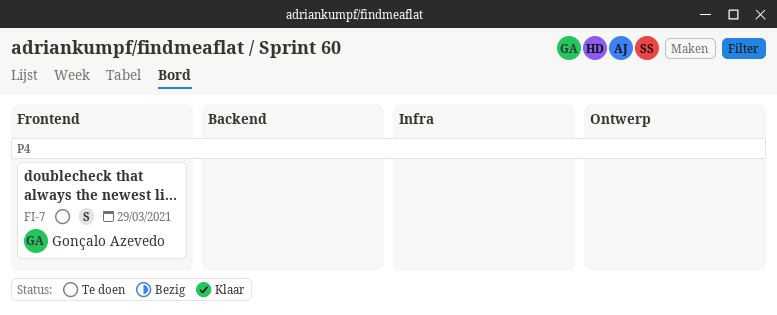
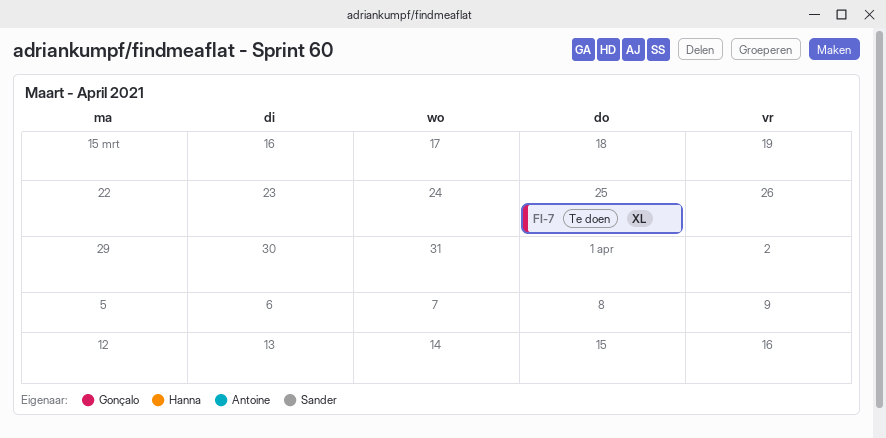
FI-7, estimate: S -> XL
FI-7, due: Mar 29 -> Mar 25

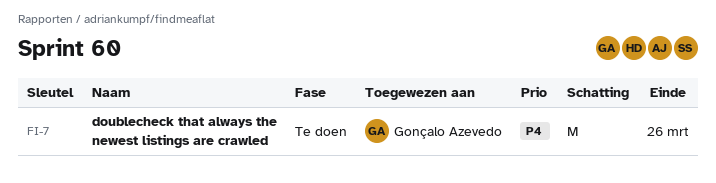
FI-7, estimate: XL -> M
FI-7, due: Mar 25 -> Mar 26

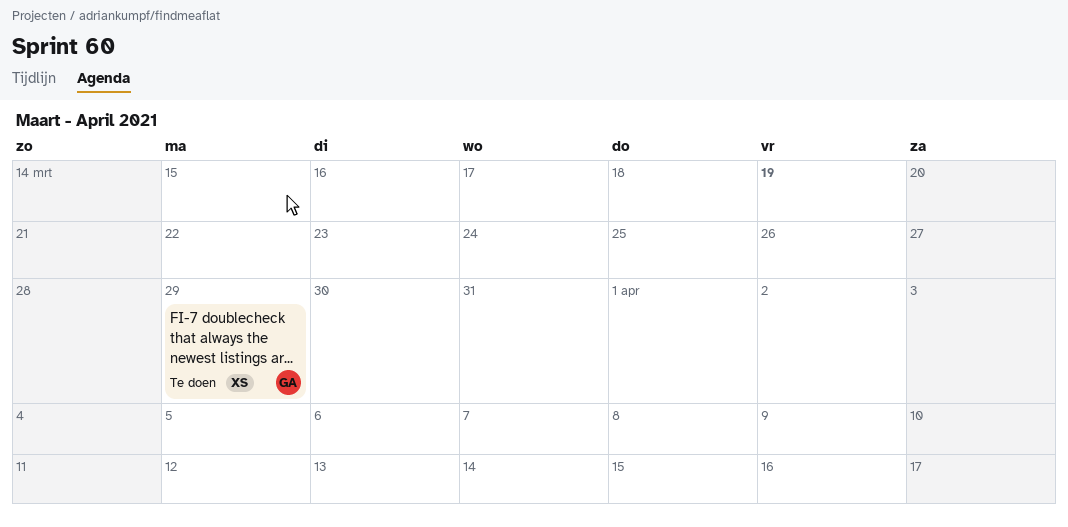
FI-7, estimate: M -> XS
FI-7, due: Mar 26 -> Mar 29

